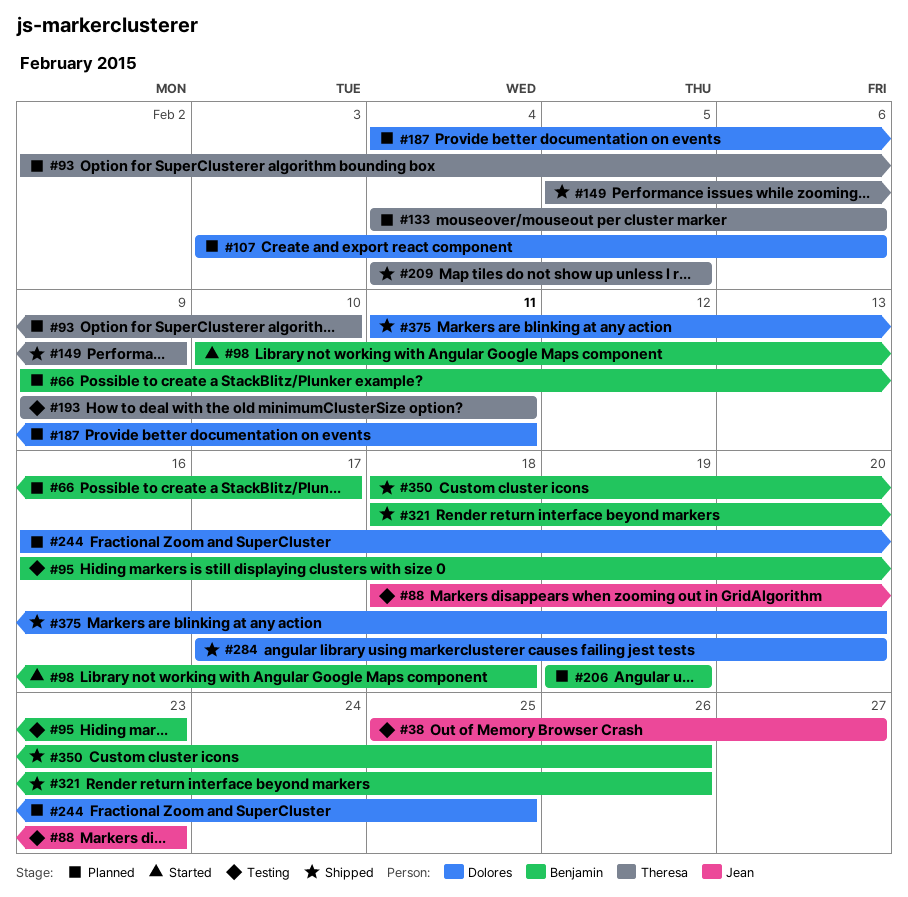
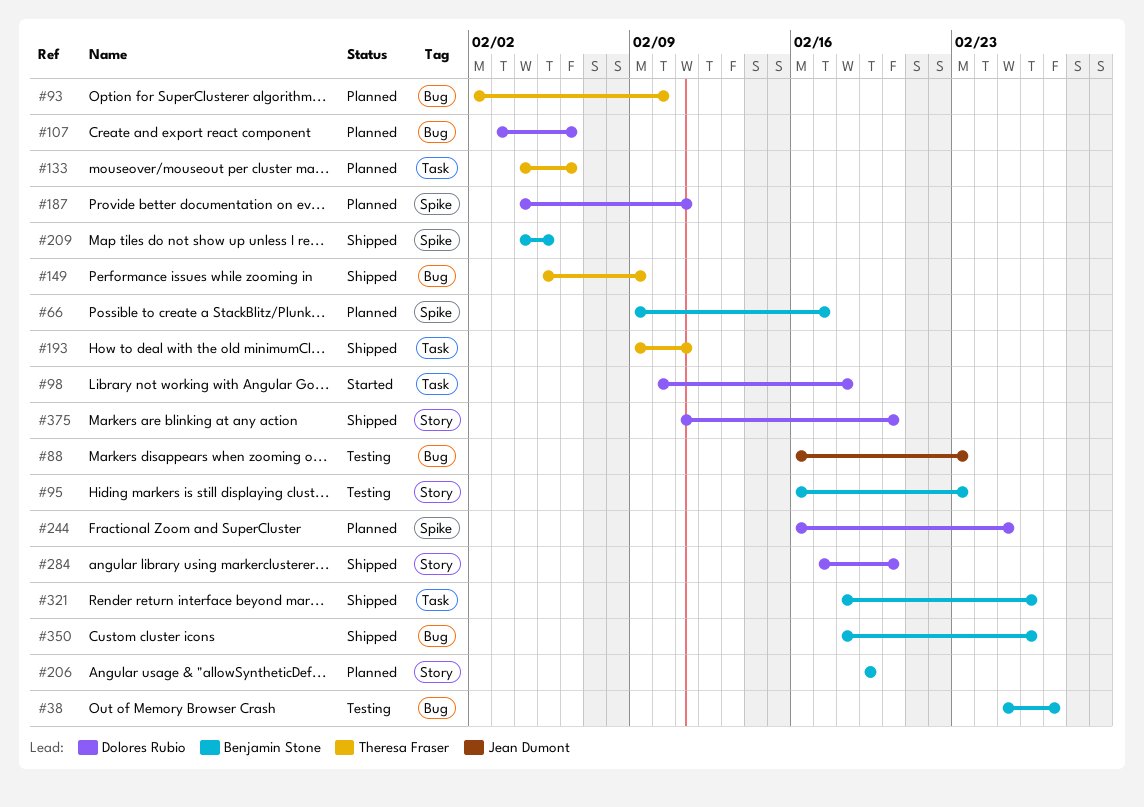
#38, owner: Jean Dumont -> Benjamin Stone
#88, start: Feb 18 -> Feb 16
#98, owner: Benjamin Stone -> Dolores Rubio
#193, status: Testing -> Shipped
#209, owner: Theresa Fraser -> Benjamin Stone

